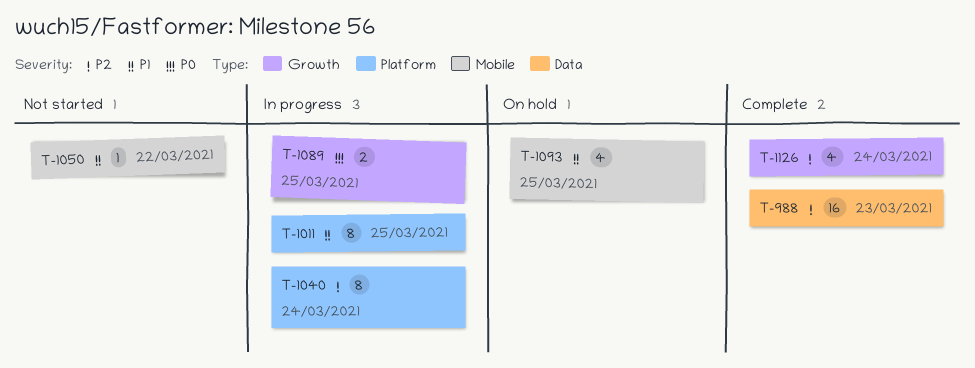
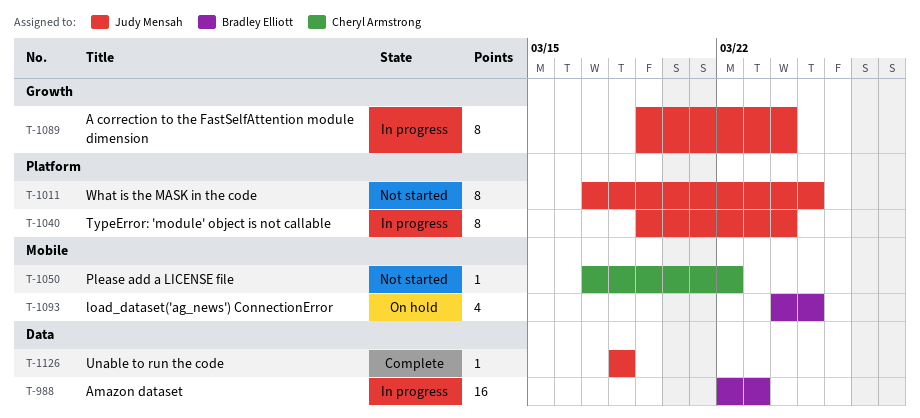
T-988, status: Complete -> In progress
T-1011, status: In progress -> Not started
T-1089, estimate: 2 -> 8
T-1089, due: Mar 25 -> Mar 24
T-1126, label: Growth -> Data
T-1126, estimate: 4 -> 1
T-1126, due: Mar 24 -> Mar 18

